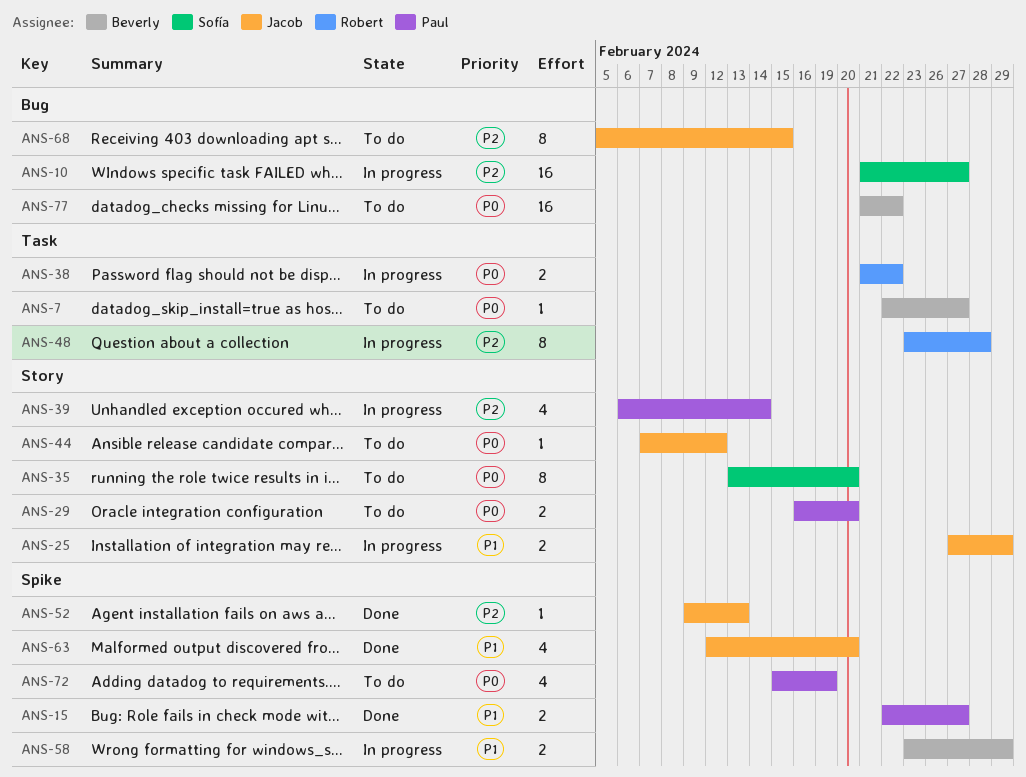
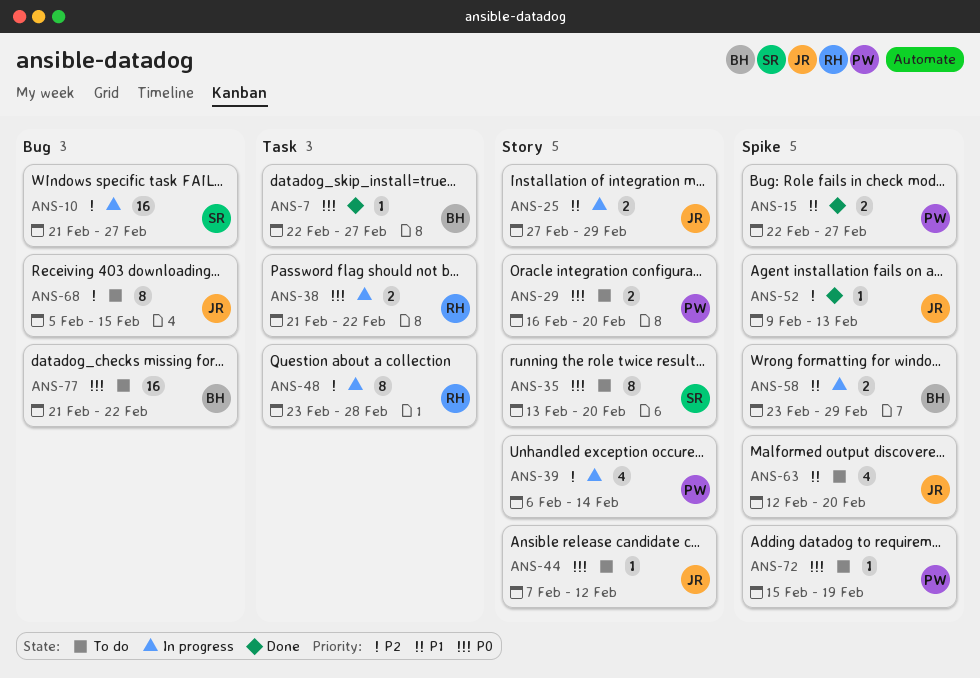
ANS-7, status: To do -> Done
ANS-63, status: Done -> To do
ANS-72, estimate: 4 -> 1

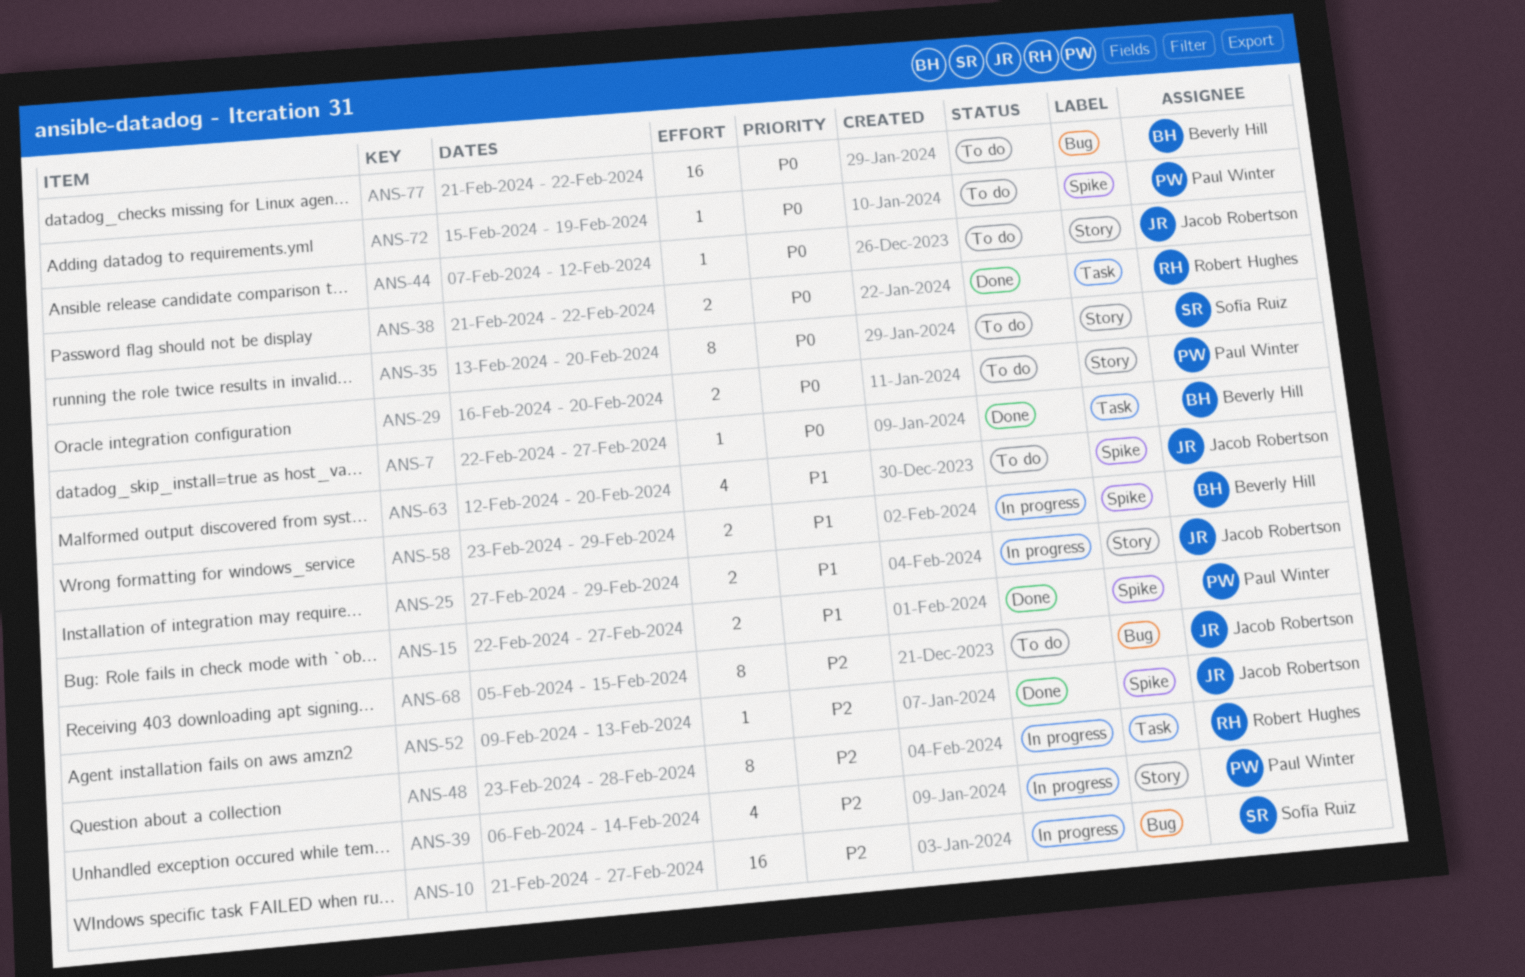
ANS-38, status: In progress -> Done

